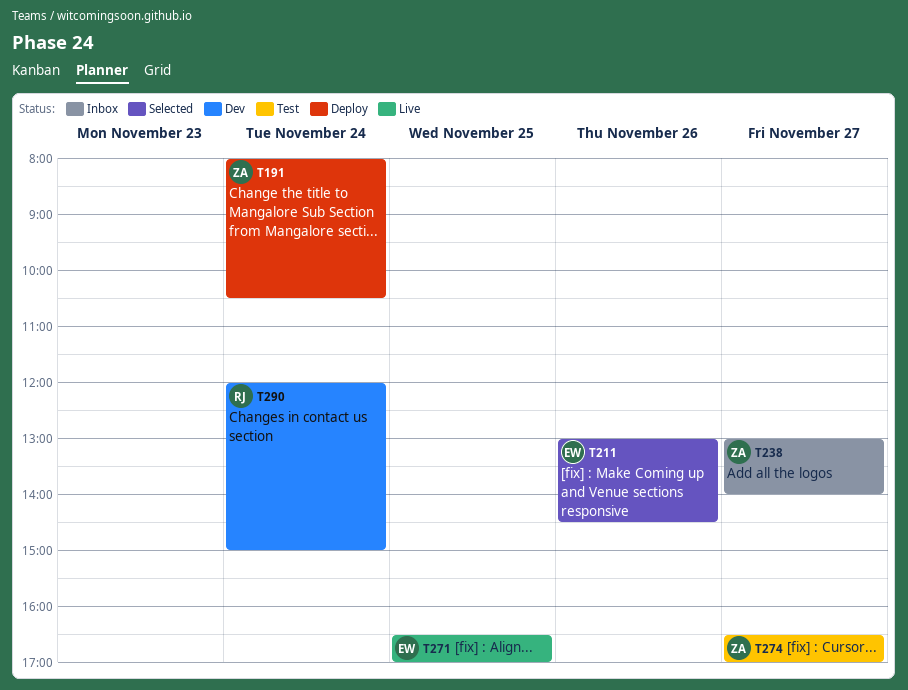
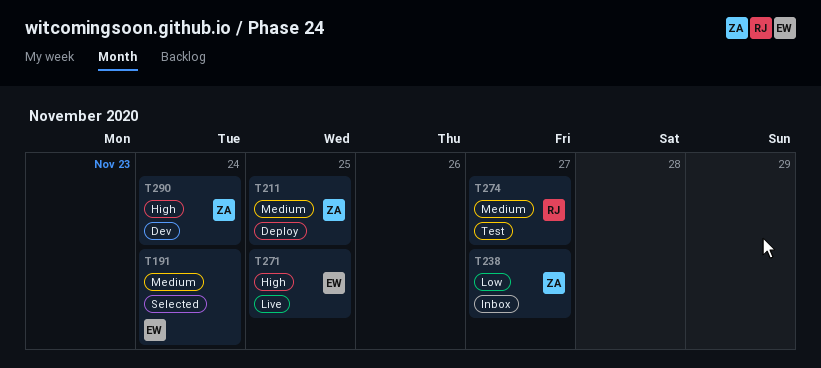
T191, status: Deploy -> Selected
T191, owner: ZA -> EW
T211, status: Selected -> Deploy
T211, owner: EW -> ZA
T211, day: Nov 26 -> Nov 25
T274, owner: ZA -> RJ
T290, owner: RJ -> ZA

